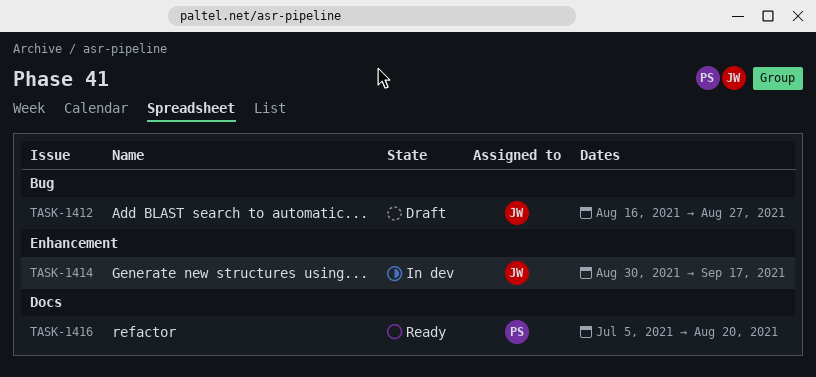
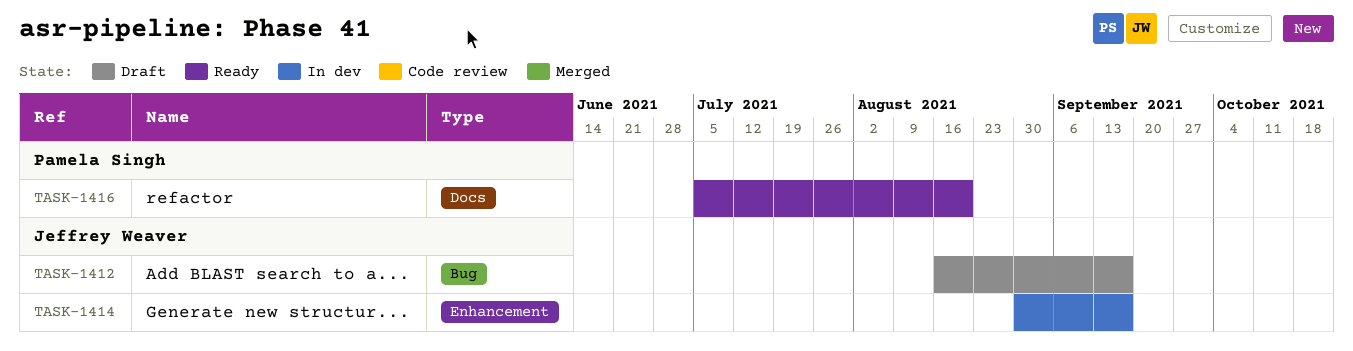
TASK-1412, due: Aug 27 -> Sep 17

